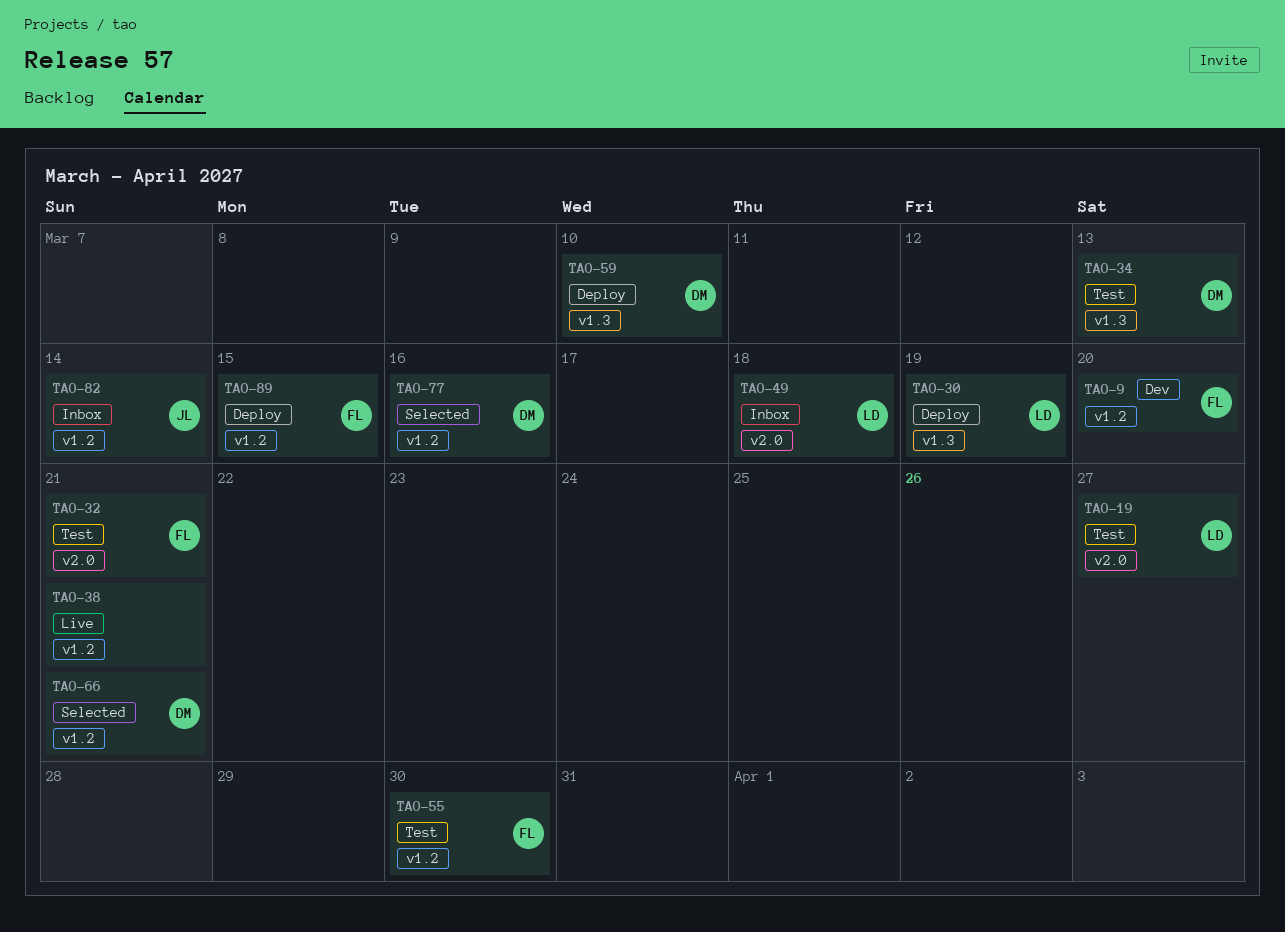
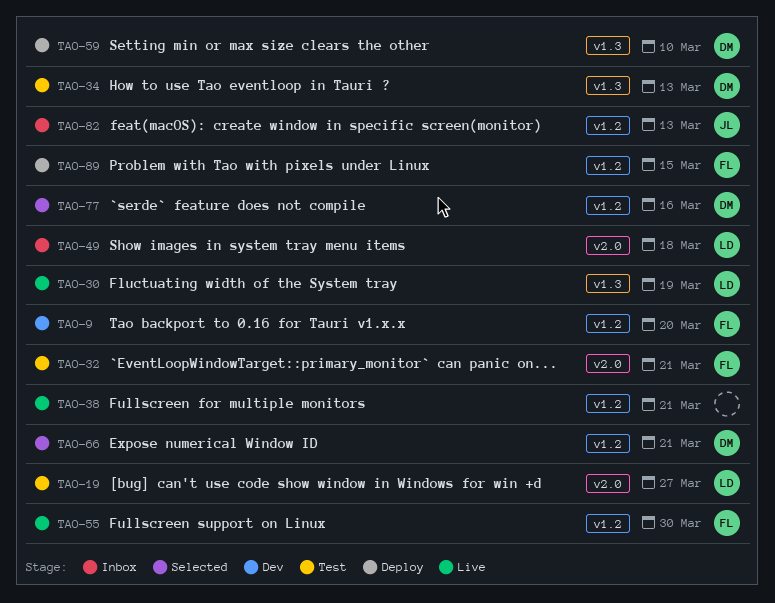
TAO-30, status: Deploy -> Live
TAO-55, status: Test -> Live
TAO-82, due: Mar 14 -> Mar 13

